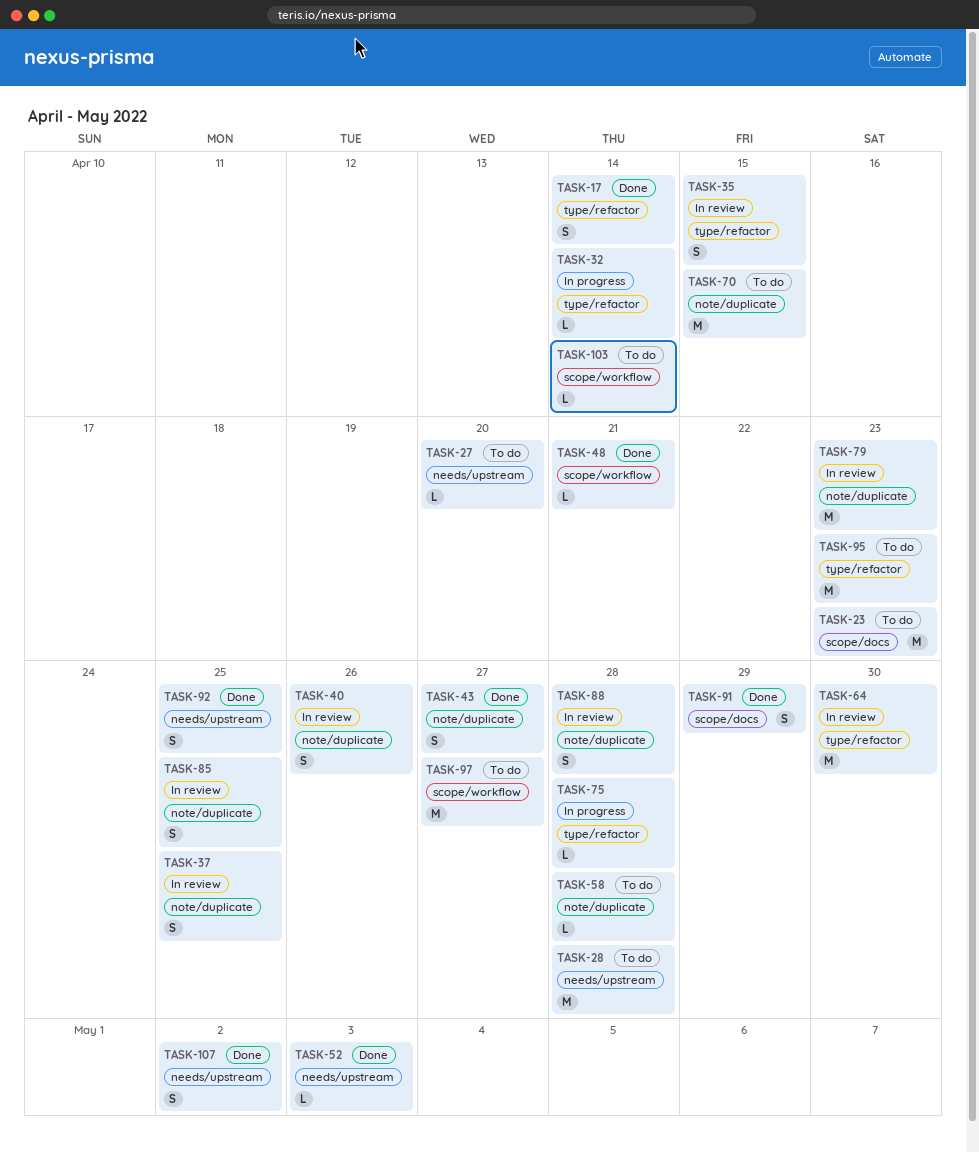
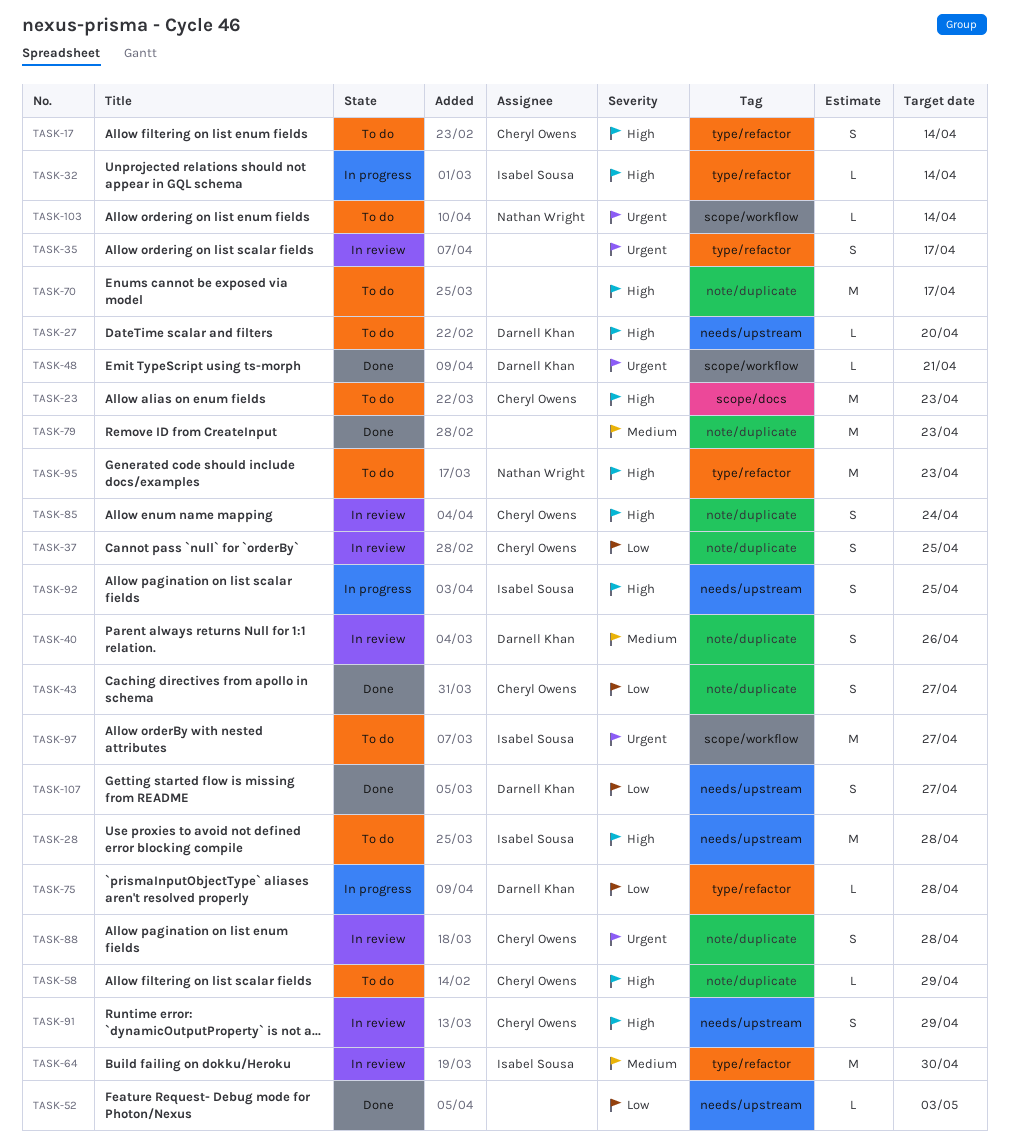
TASK-17, status: Done -> To do
TASK-35, due: Apr 15 -> Apr 17
TASK-58, due: Apr 28 -> Apr 29
TASK-70, due: Apr 15 -> Apr 17
TASK-79, status: In review -> Done
TASK-85, due: Apr 25 -> Apr 24
TASK-91, status: Done -> In review
TASK-91, label: scope/docs -> needs/upstream
TASK-92, status: Done -> In progress
TASK-107, due: May 2 -> Apr 27

